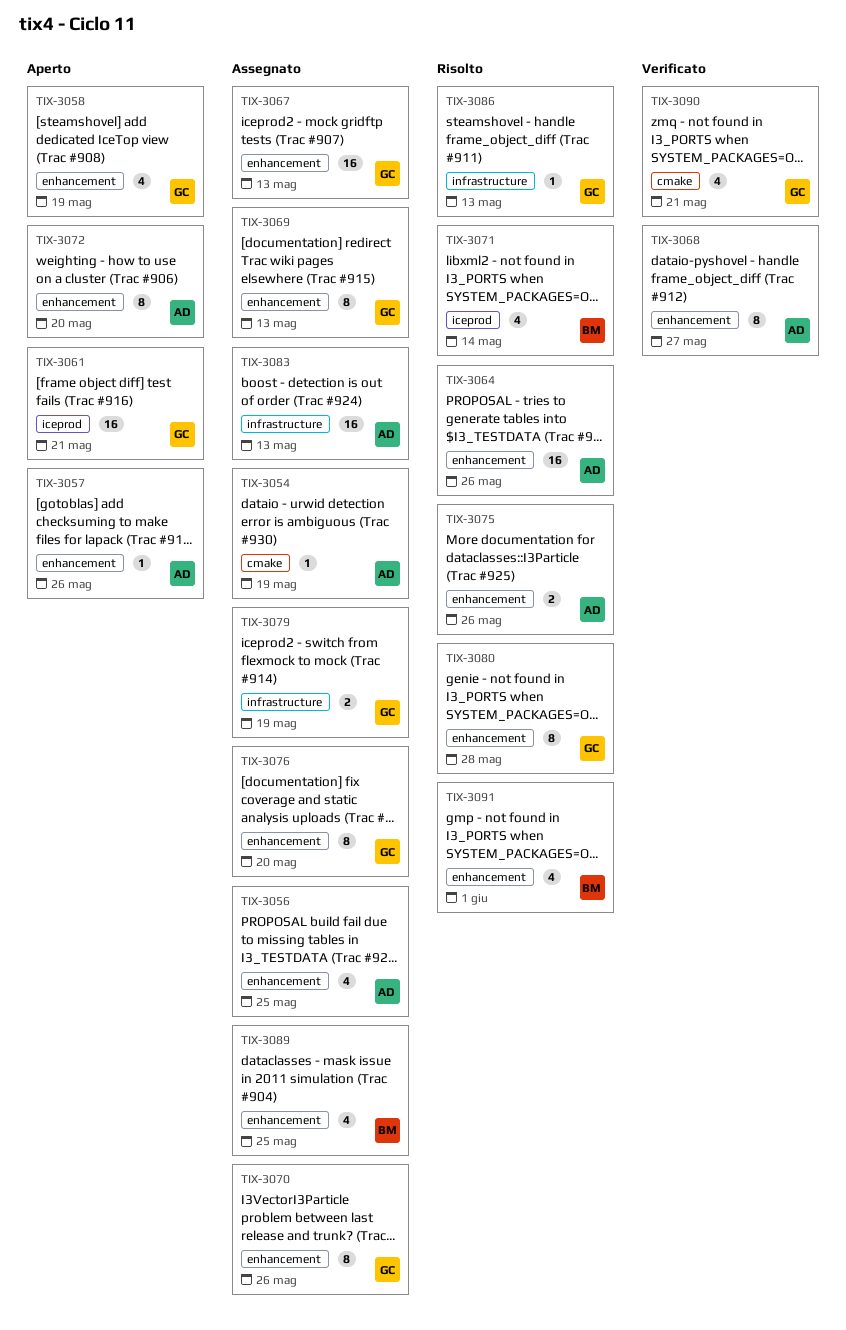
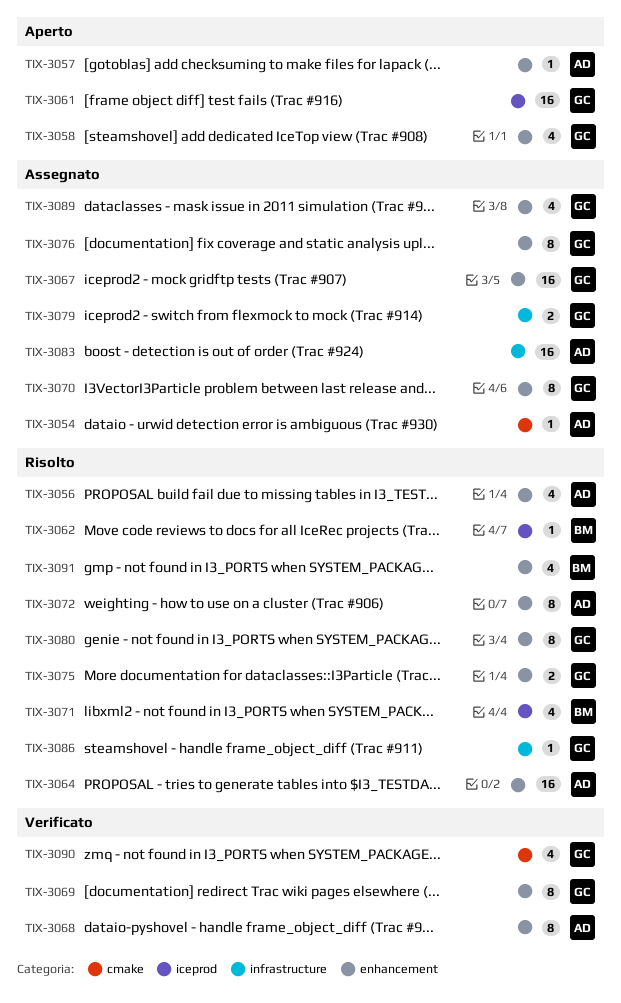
TIX-3056, status: Assegnato -> Risolto
TIX-3062: none -> present
TIX-3069, status: Assegnato -> Verificato
TIX-3072, status: Aperto -> Risolto
TIX-3075, owner: AD -> GC
TIX-3089, owner: BM -> GC

